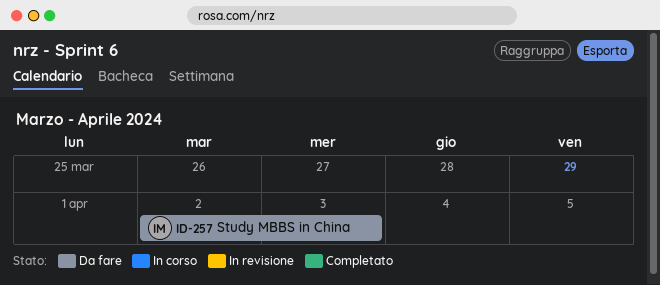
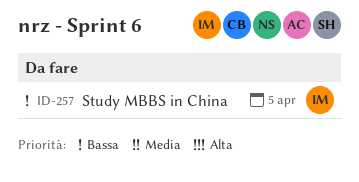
ID-257, due: Apr 3 -> Apr 5

